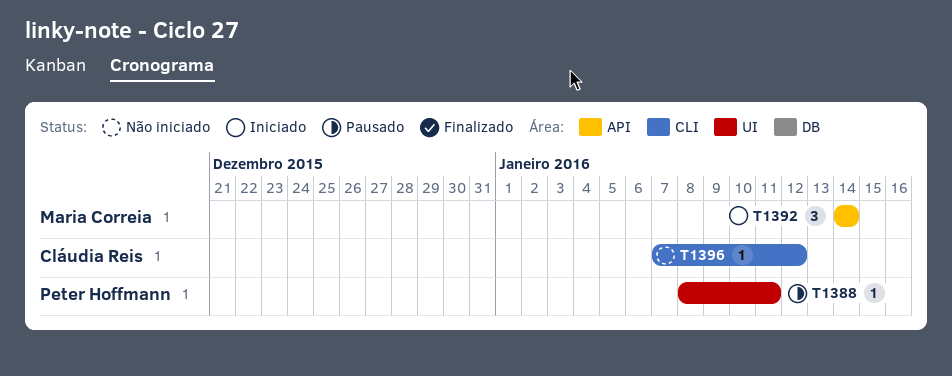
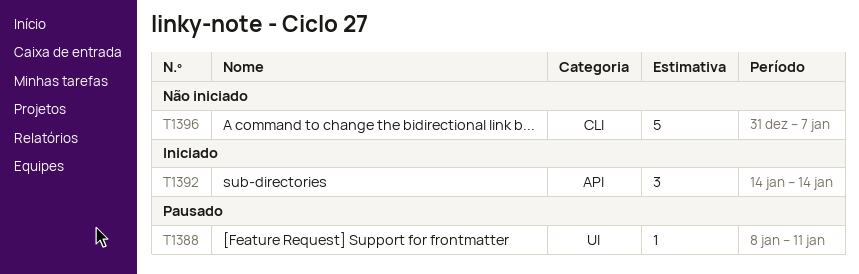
T1396, estimate: 1 -> 5
T1396, start: Jan 7 -> Dec 31
T1396, due: Jan 12 -> Jan 7

